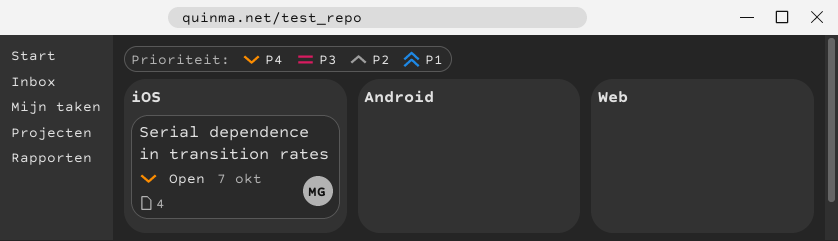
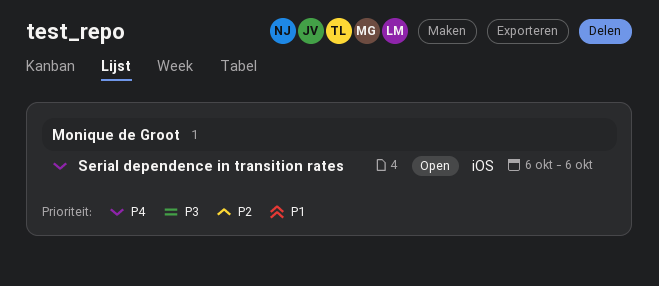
Serial dependence in transition rates, due: Oct 7 -> Oct 6

